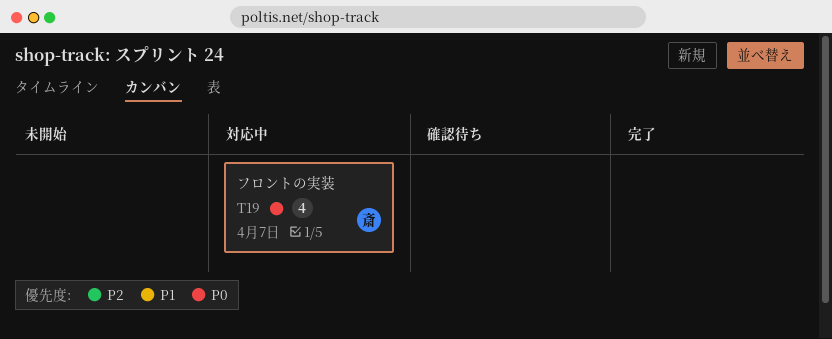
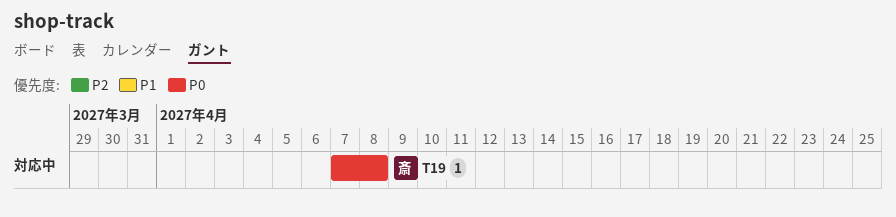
T19, estimate: 4 -> 1
T19, due: Apr 7 -> Apr 8

